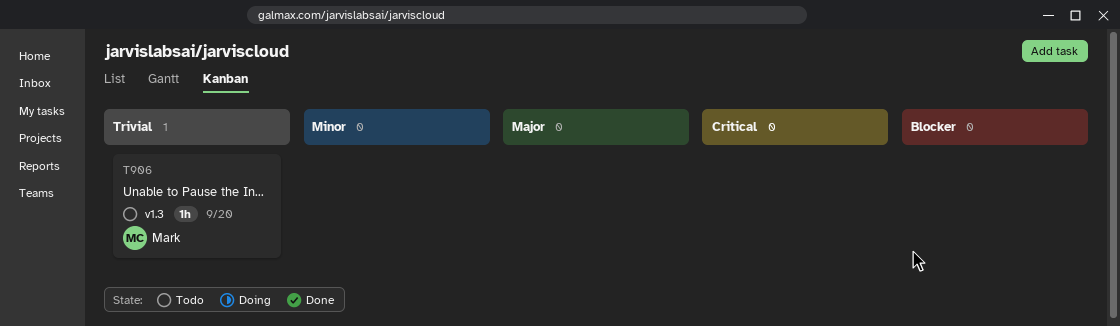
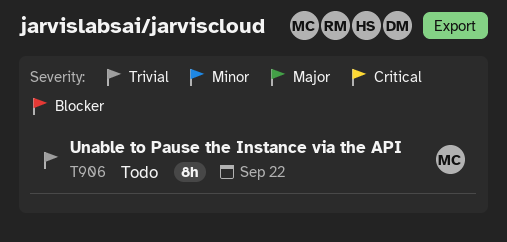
T906, estimate: 1h -> 8h
T906, due: Sep 20 -> Sep 22

